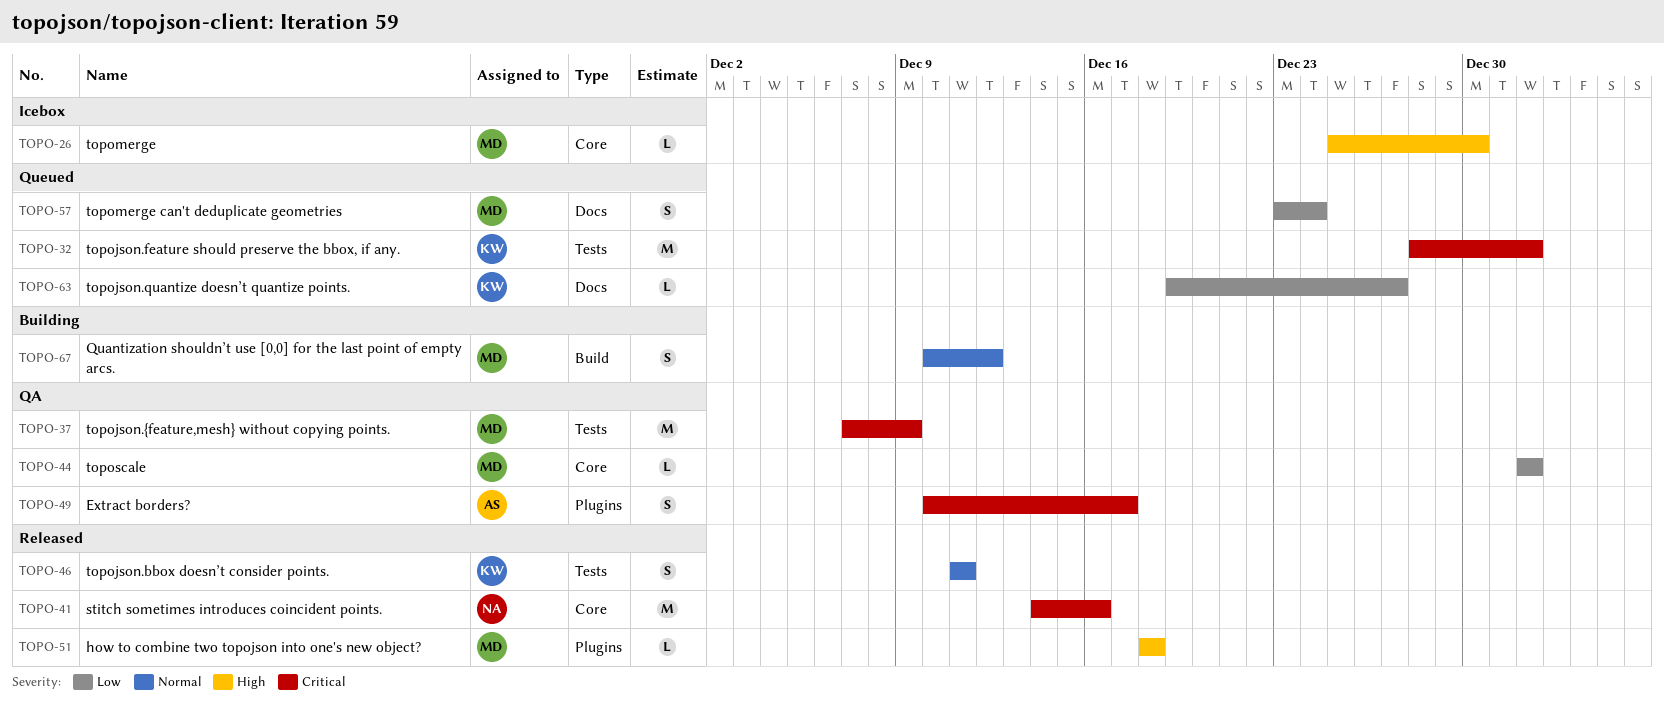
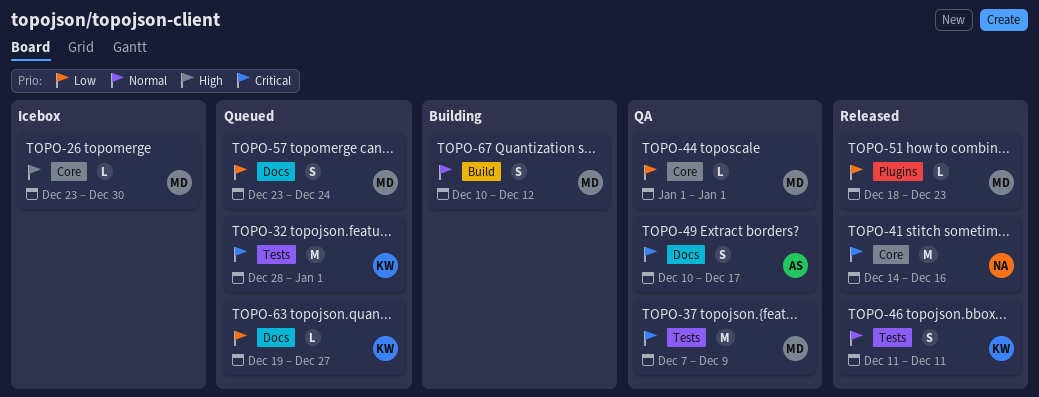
TOPO-26, start: Dec 25 -> Dec 23
TOPO-49, label: Plugins -> Docs
TOPO-51, priority: High -> Low
TOPO-51, due: Dec 18 -> Dec 23

